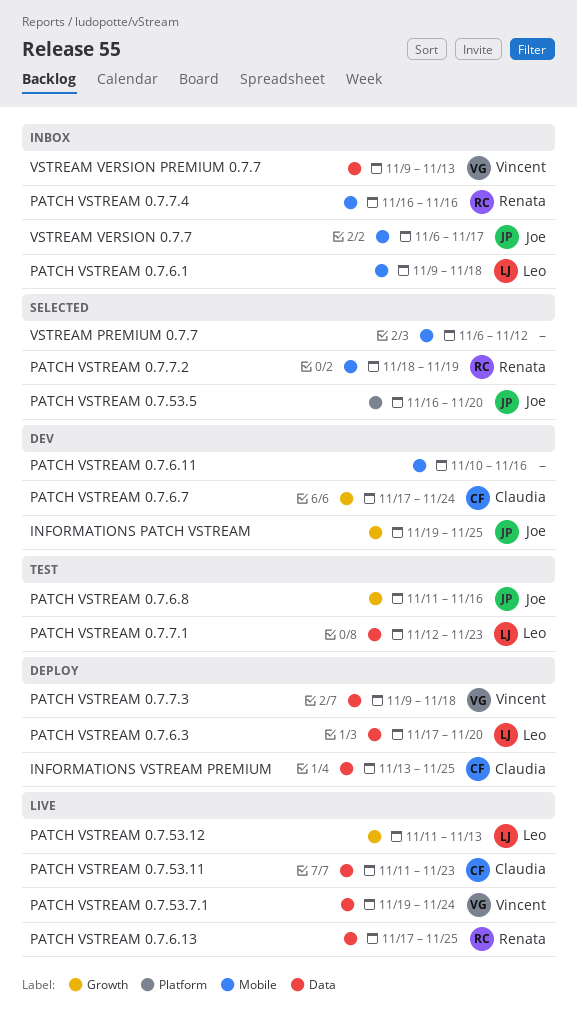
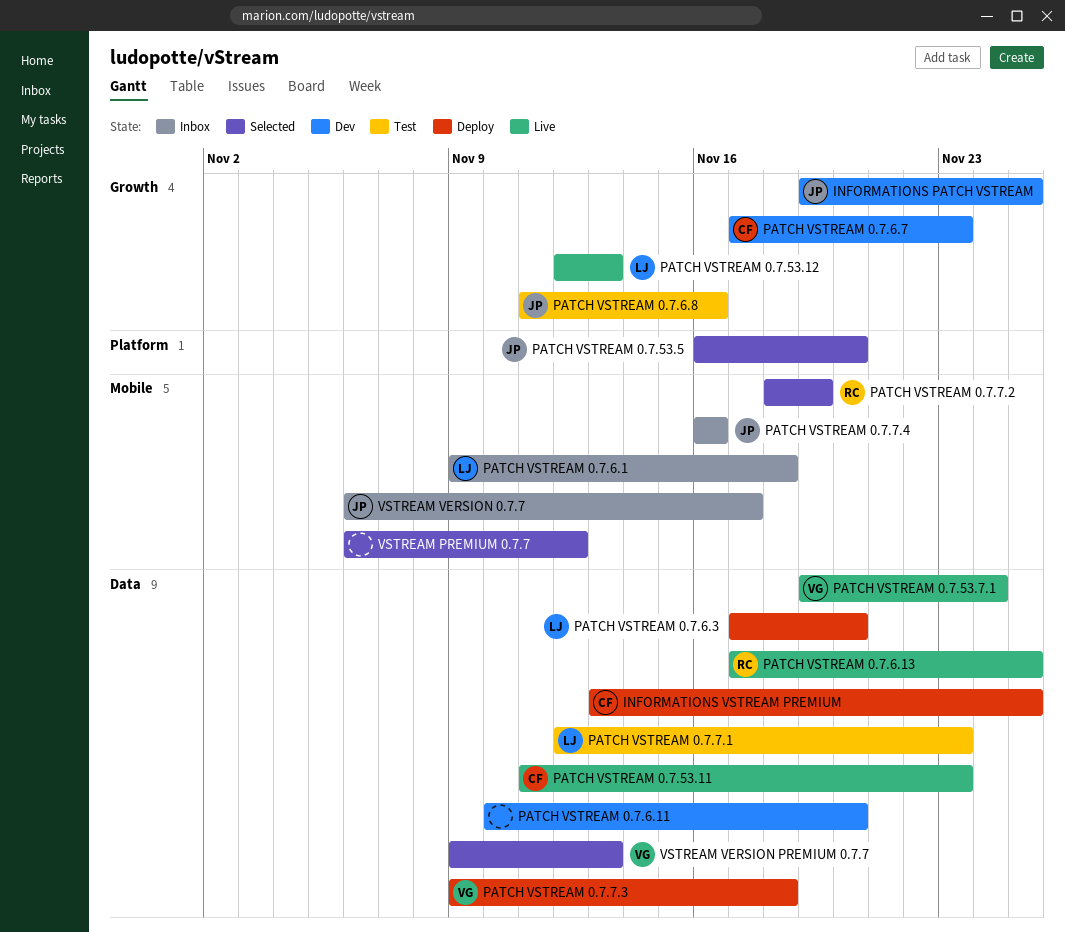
PATCH VSTREAM 0.7.53.12, start: Nov 11 -> Nov 12
PATCH VSTREAM 0.7.6.11, label: Mobile -> Data
PATCH VSTREAM 0.7.6.11, due: Nov 16 -> Nov 20
PATCH VSTREAM 0.7.6.7, due: Nov 24 -> Nov 23
PATCH VSTREAM 0.7.7.4, owner: Renata -> Joe
VSTREAM VERSION PREMIUM 0.7.7, status: Inbox -> Selected

